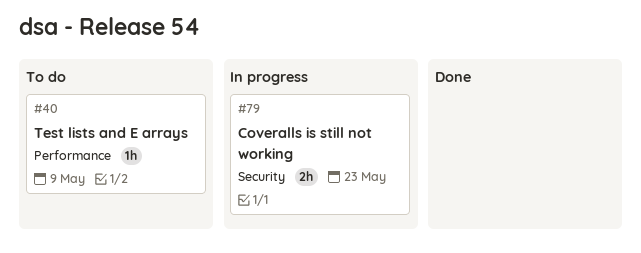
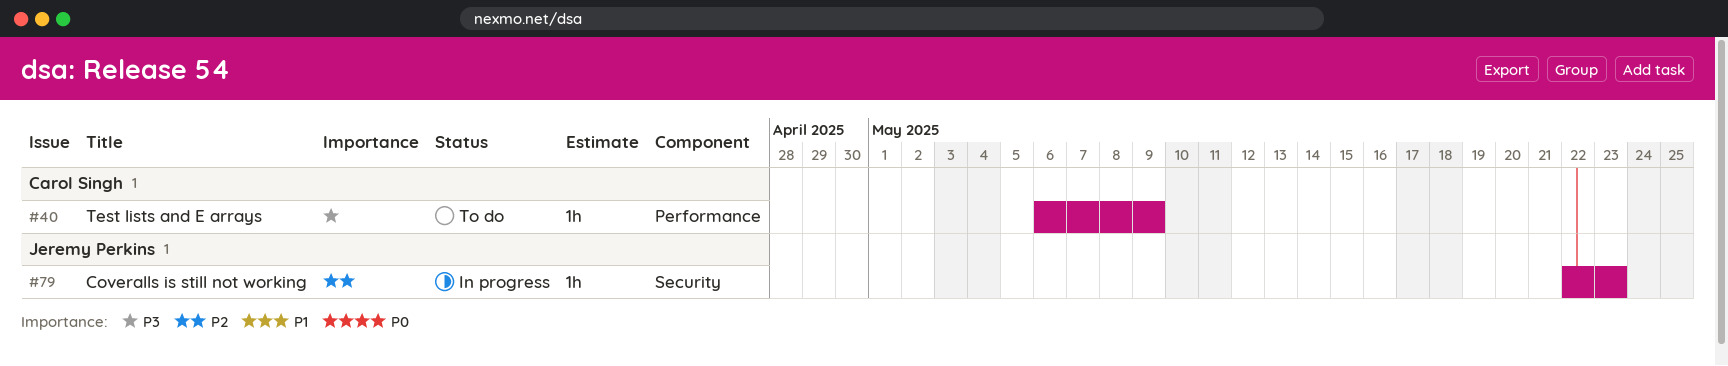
#79, estimate: 2h -> 1h

